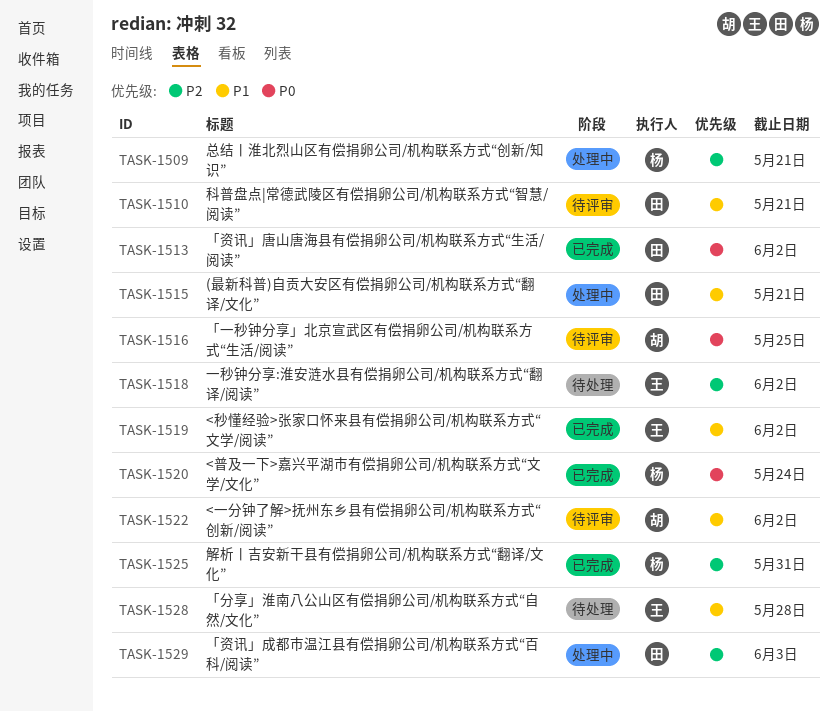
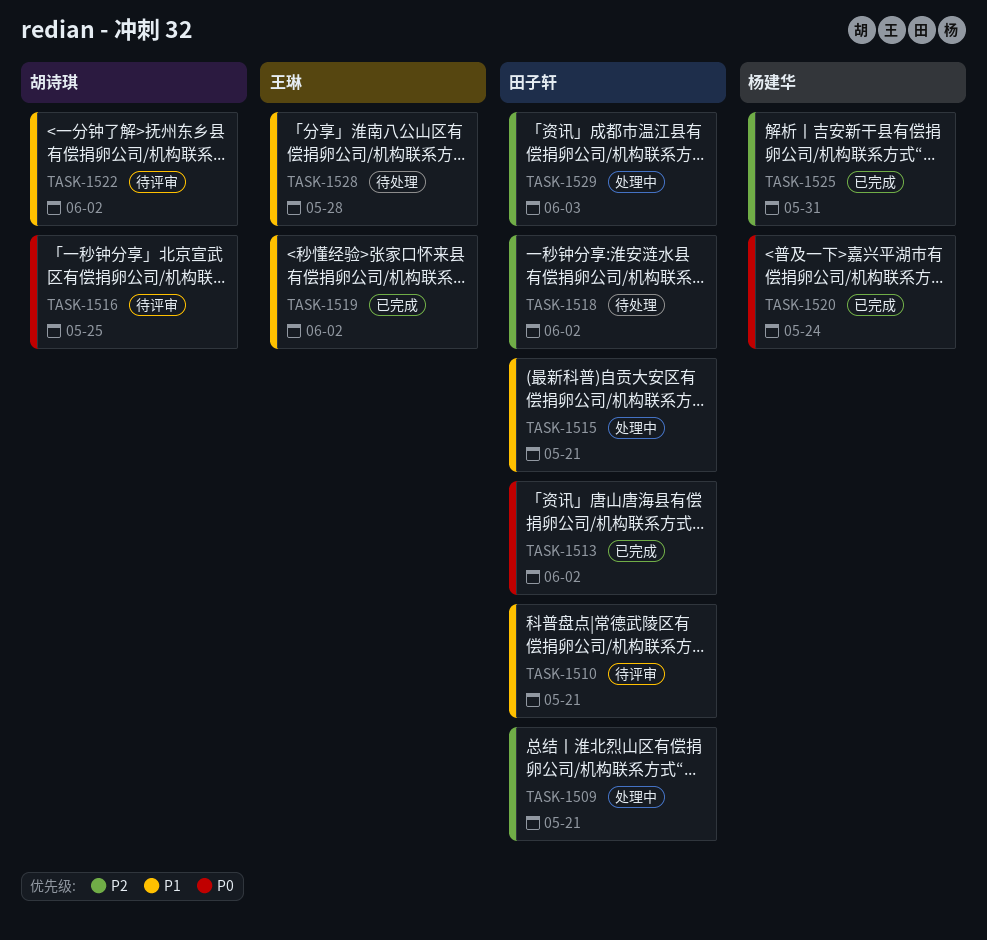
TASK-1509, owner: 杨建华 -> 田子轩
TASK-1518, owner: 王琳 -> 田子轩

